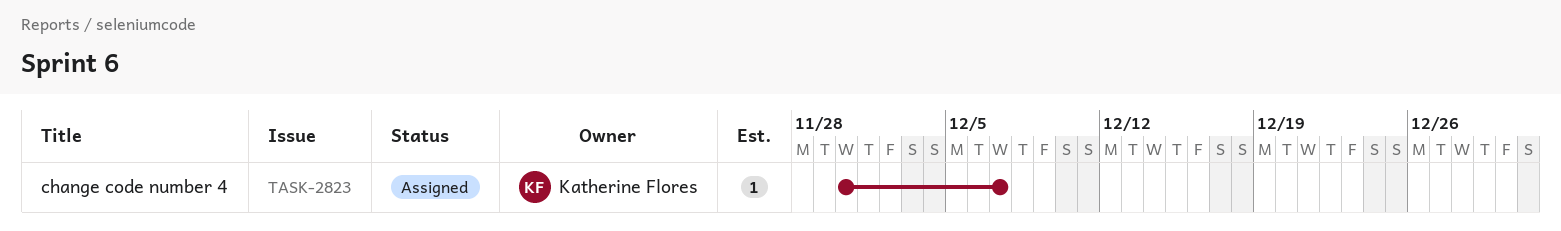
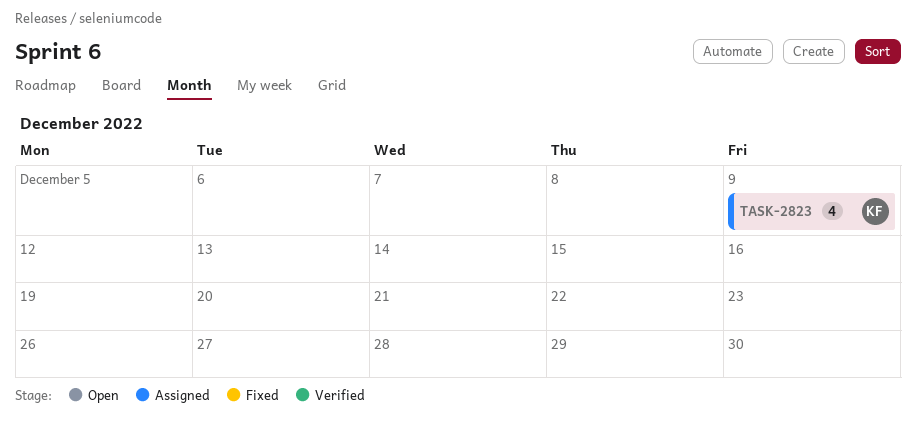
TASK-2823, estimate: 1 -> 4
TASK-2823, due: Dec 7 -> Dec 9

